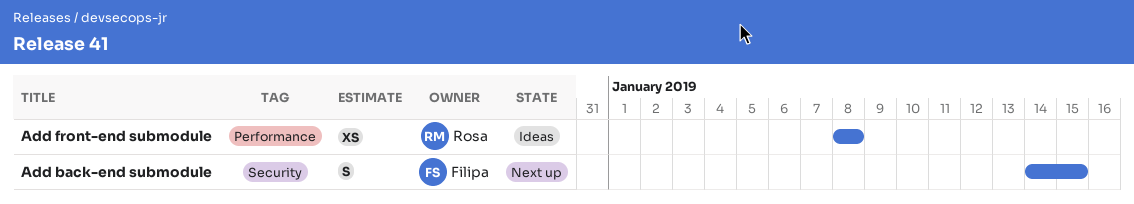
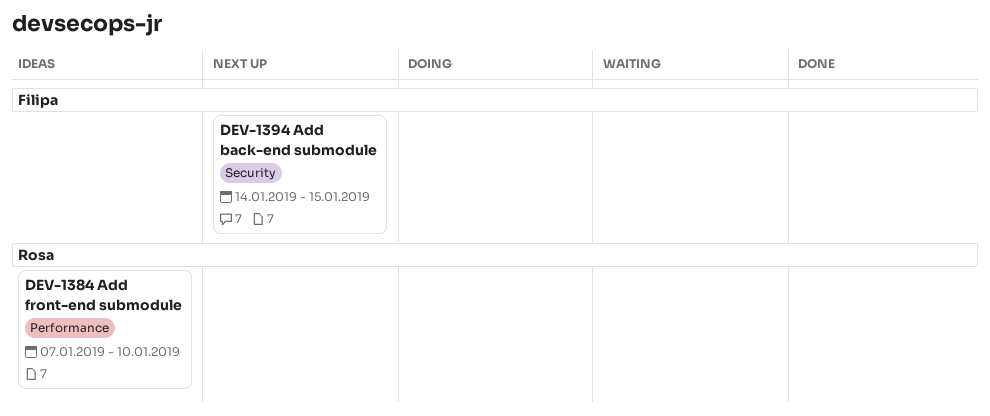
Add front-end submodule, start: Jan 8 -> Jan 7
Add front-end submodule, due: Jan 8 -> Jan 10

